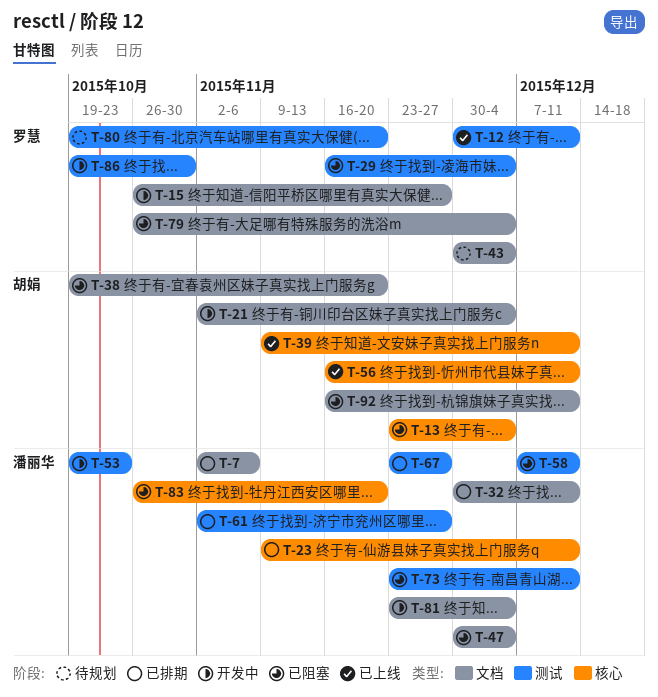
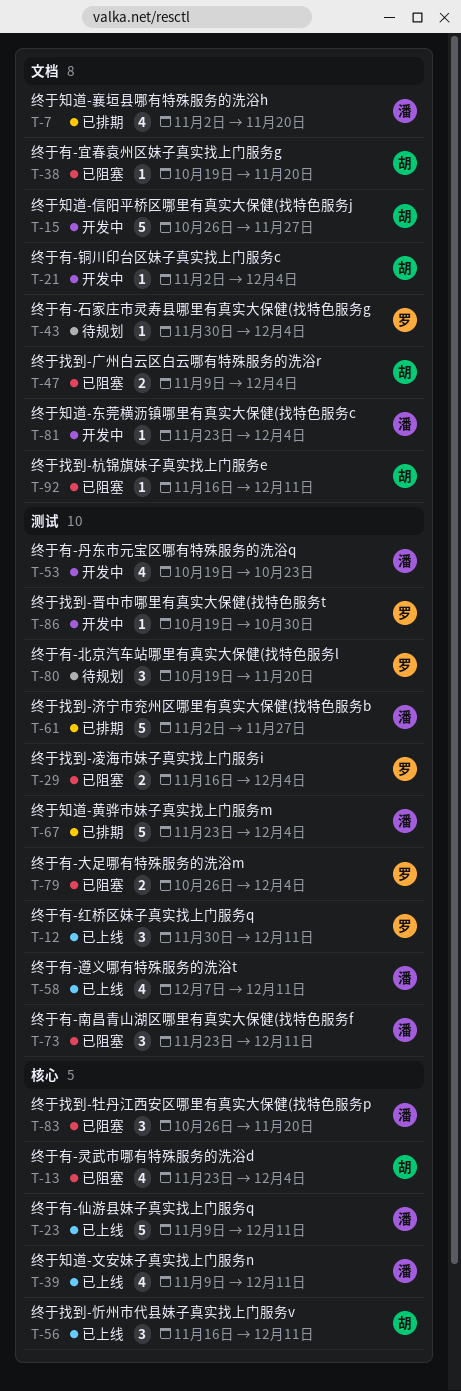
T-7, due: Nov 6 -> Nov 20
T-15, owner: 罗慧 -> 胡娟
T-23, status: 已排期 -> 已上线
T-32: present -> none
T-39, owner: 胡娟 -> 潘丽华
T-47, owner: 潘丽华 -> 胡娟
T-47, start: Nov 30 -> Nov 9
T-58, status: 已阻塞 -> 已上线
T-67, due: Nov 27 -> Dec 4
T-79, label: 文档 -> 测试

